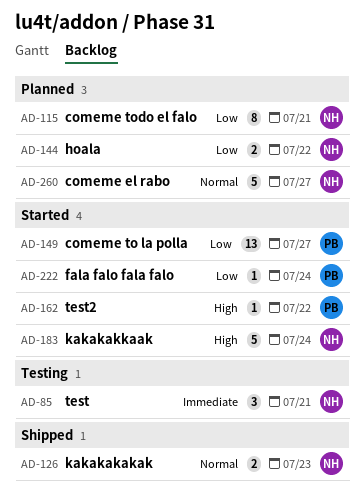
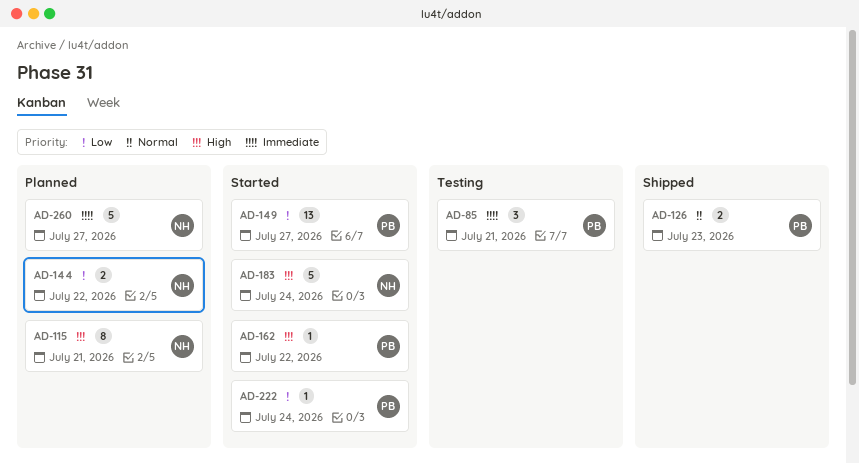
AD-85, owner: NH -> PB
AD-115, priority: Low -> High
AD-126, owner: NH -> PB
AD-260, priority: Normal -> Immediate

